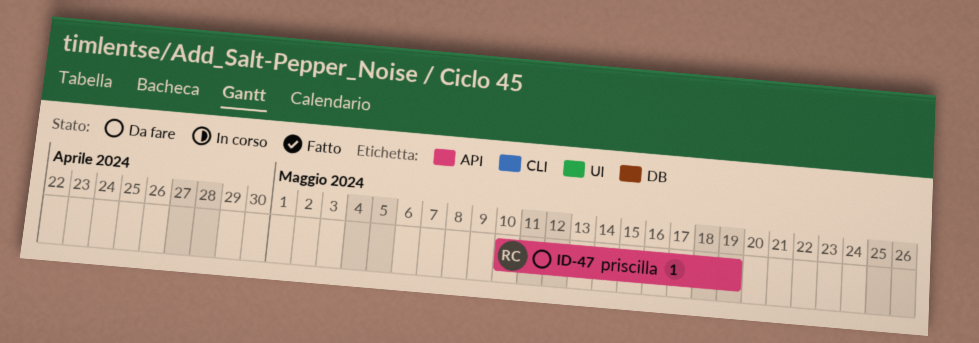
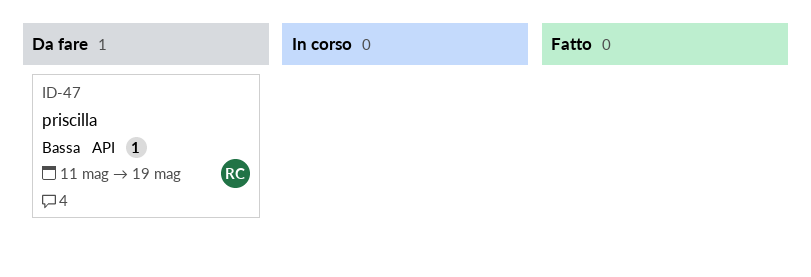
ID-47, start: May 10 -> May 11

